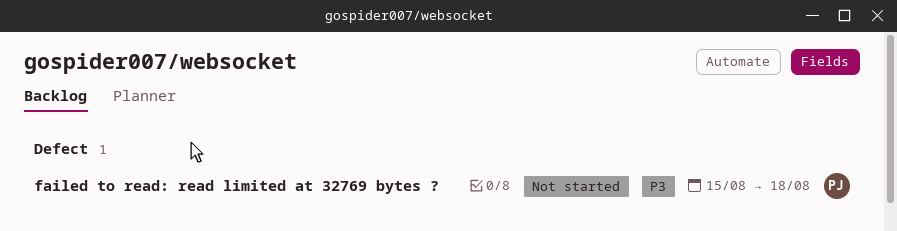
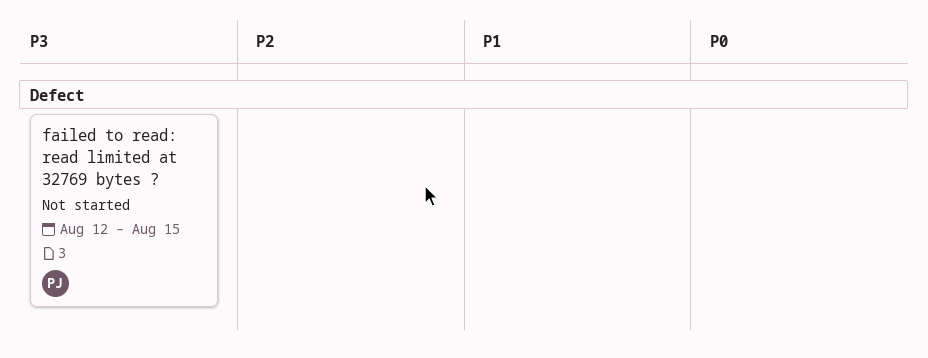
failed to read: read limited at 32769 bytes ?, start: Aug 15 -> Aug 12
failed to read: read limited at 32769 bytes ?, due: Aug 18 -> Aug 15

